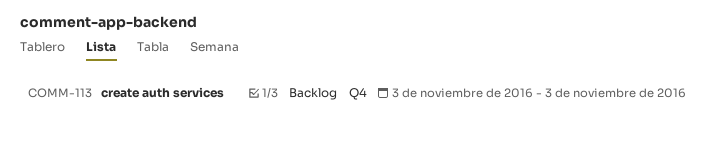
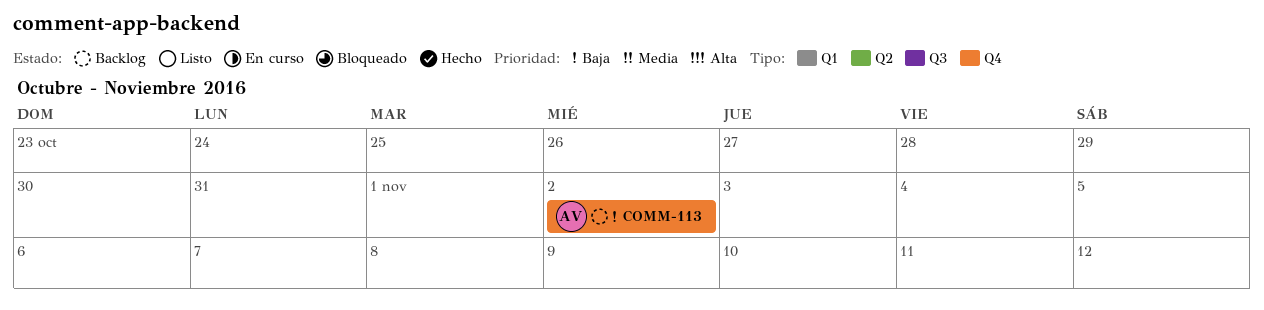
COMM-113, start: Nov 3 -> Nov 2
COMM-113, due: Nov 3 -> Nov 2

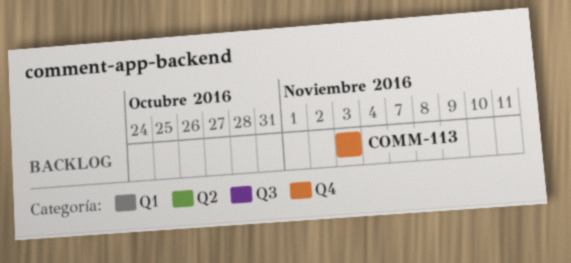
COMM-113, start: Nov 2 -> Nov 3
COMM-113, due: Nov 2 -> Nov 3

